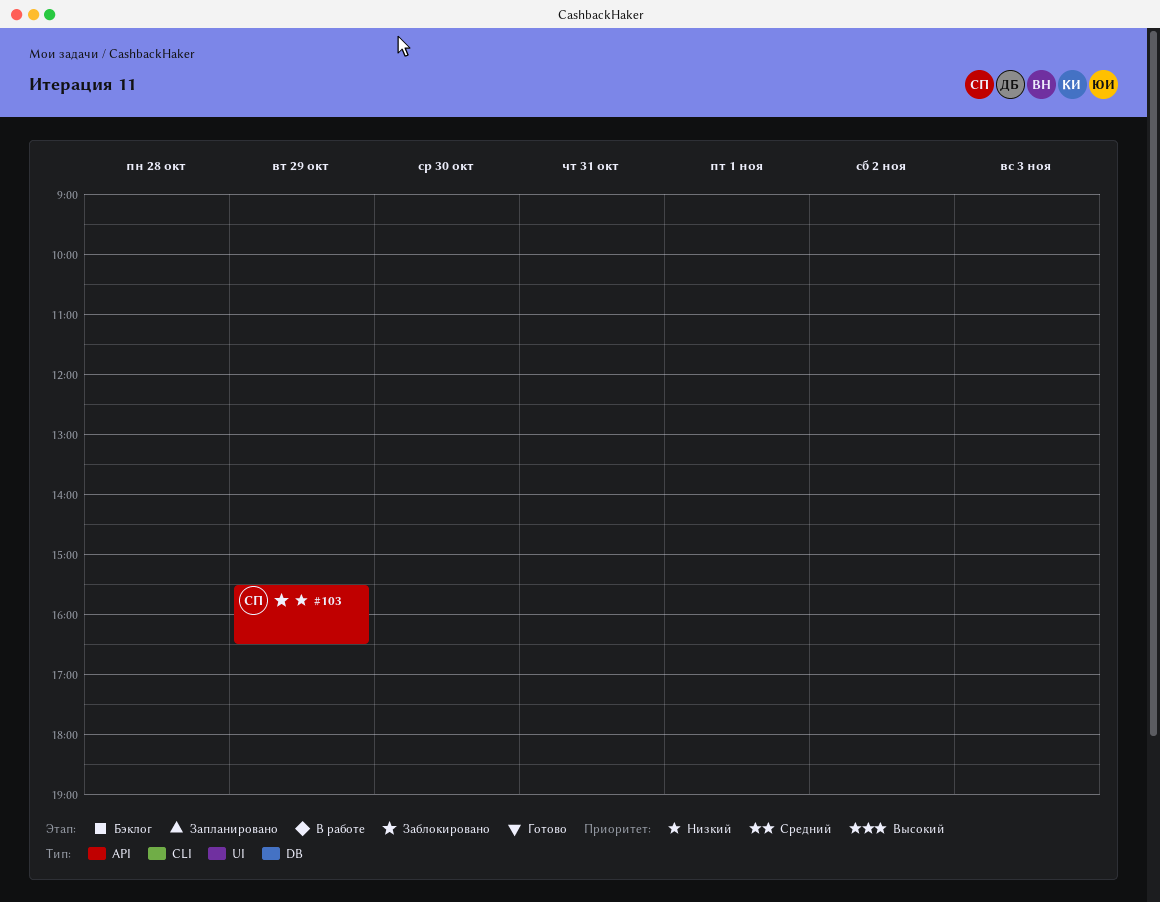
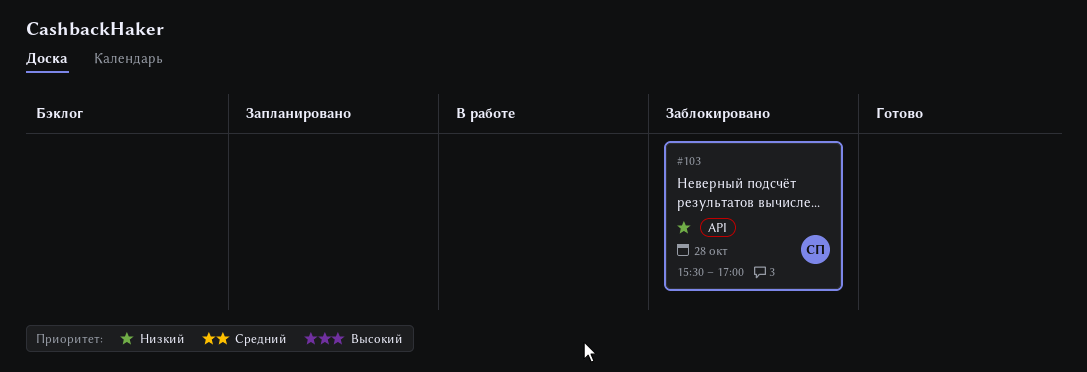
#103, day: Oct 29 -> Oct 28
#103, ends: 16:30 -> 17:00

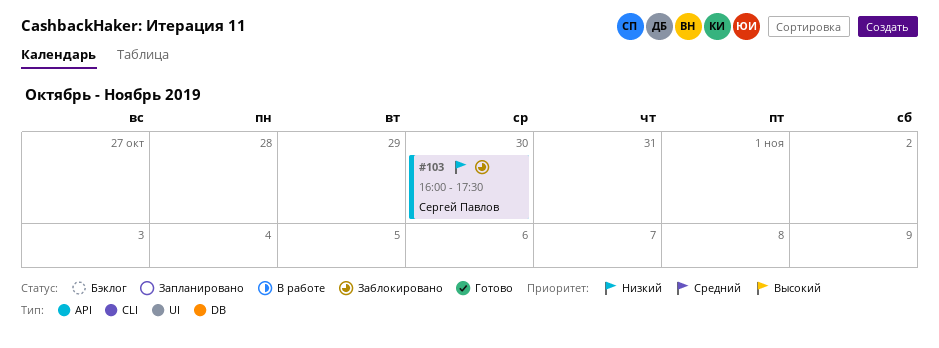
#103, day: Oct 28 -> Oct 30
#103, begins: 15:30 -> 16:00
#103, ends: 17:00 -> 17:30

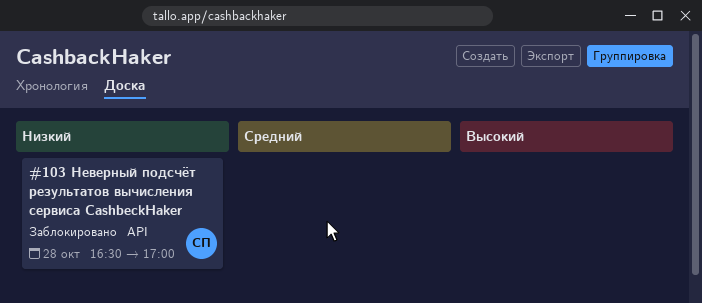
#103, day: Oct 30 -> Oct 28
#103, begins: 16:00 -> 16:30
#103, ends: 17:30 -> 17:00

